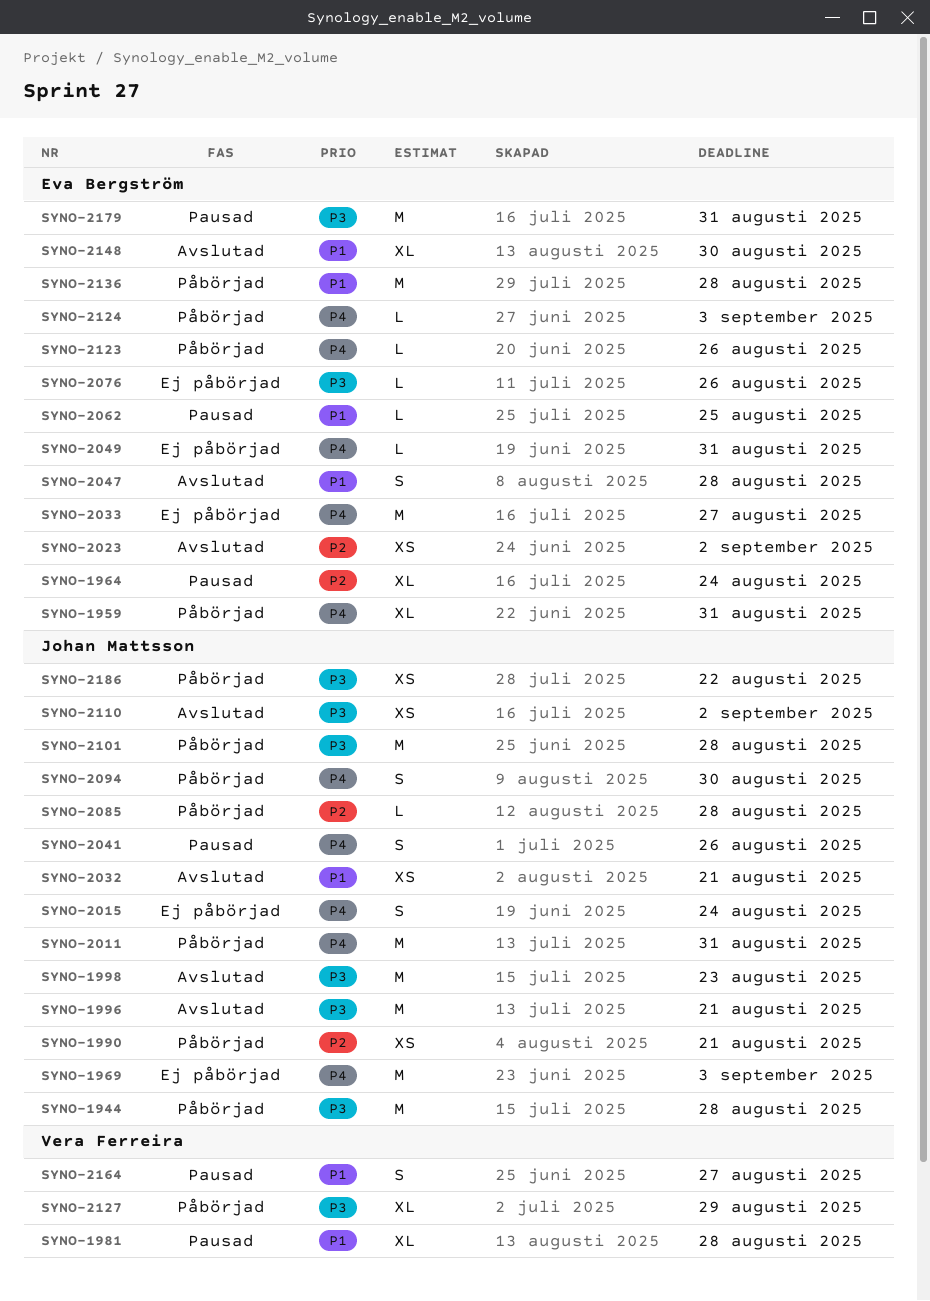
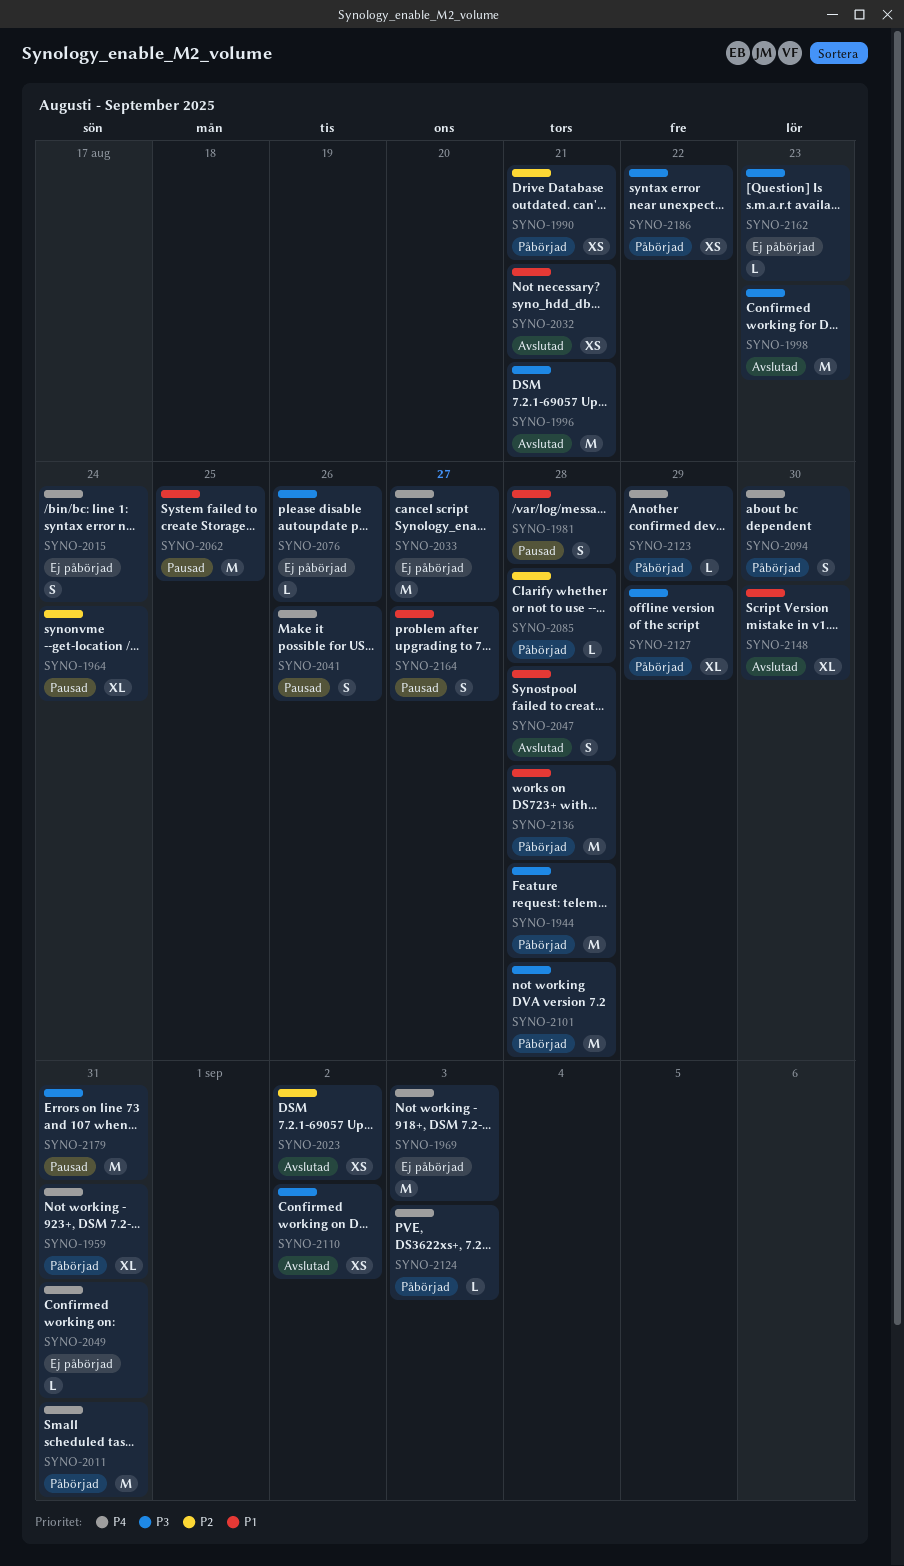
SYNO-1981, estimate: XL -> S
SYNO-2062, estimate: L -> M
SYNO-2123, due: Aug 26 -> Aug 29
SYNO-2162: none -> present

